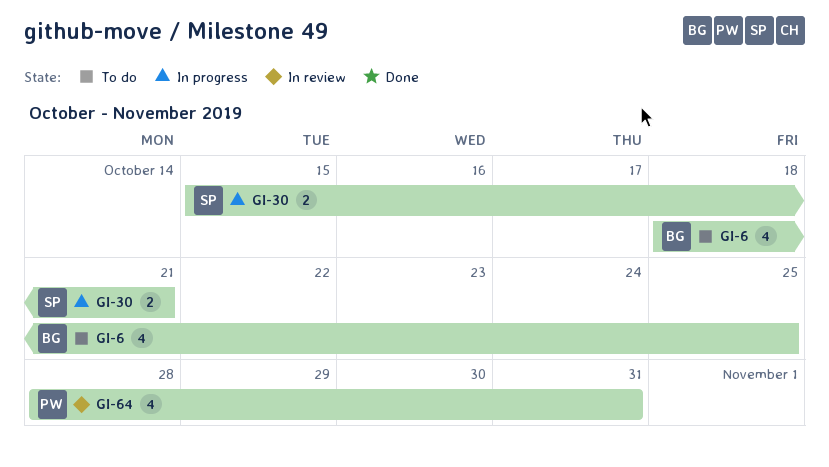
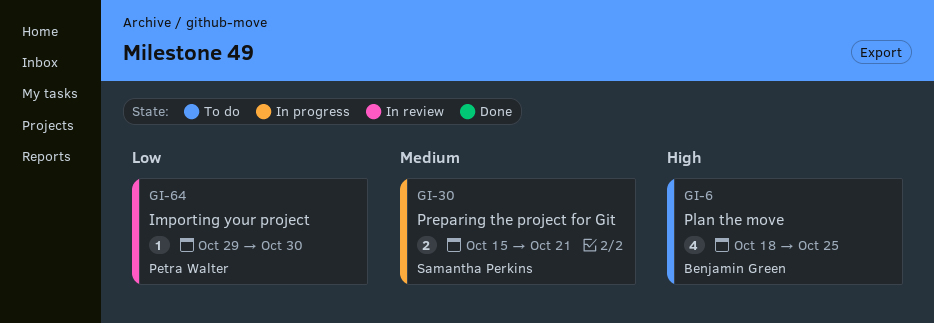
GI-64, estimate: 4 -> 1
GI-64, start: Oct 28 -> Oct 29
GI-64, due: Oct 31 -> Oct 30

